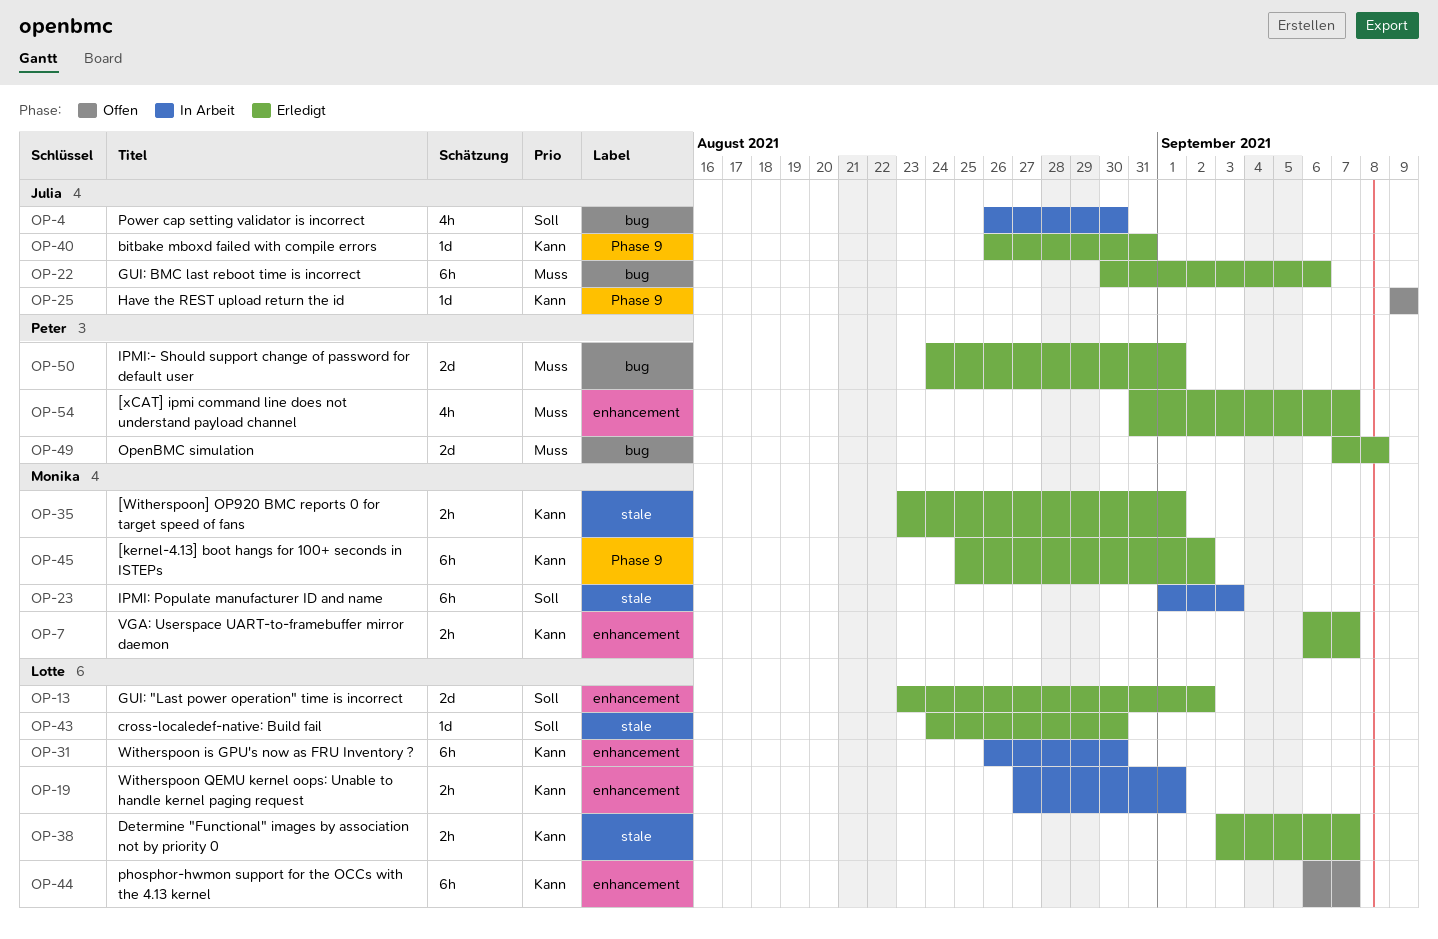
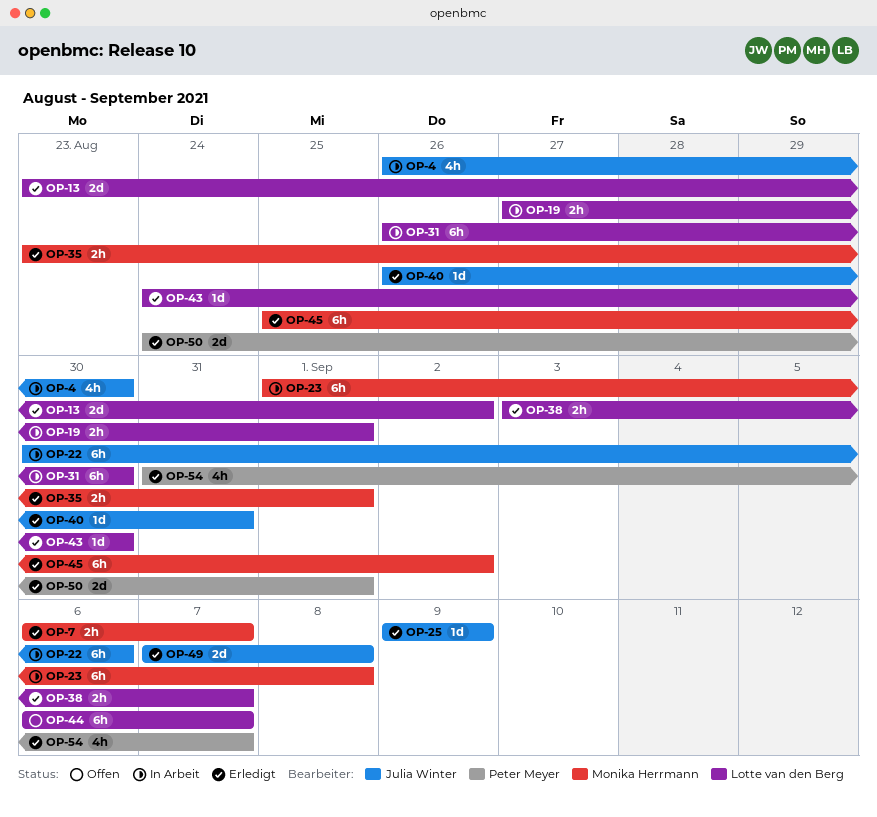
OP-22, status: Erledigt -> In Arbeit
OP-23, due: Sep 3 -> Sep 8
OP-25, status: Offen -> Erledigt
OP-49, owner: Peter Meyer -> Julia Winter

